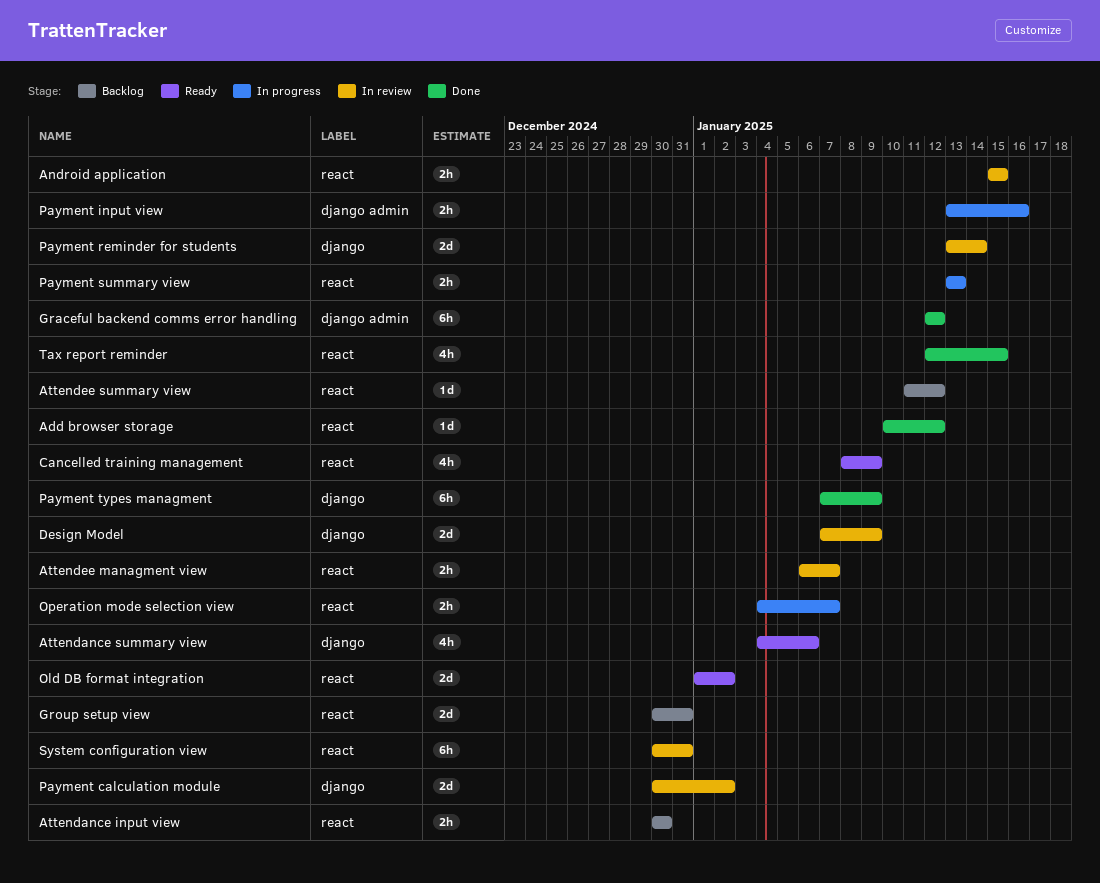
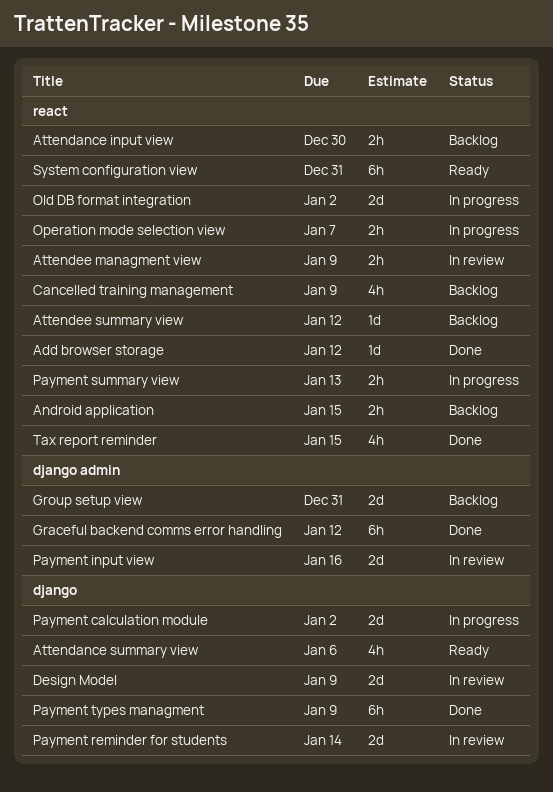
Android application, status: In review -> Backlog
Attendee managment view, due: Jan 7 -> Jan 9
Cancelled training management, status: Ready -> Backlog
Group setup view, label: react -> django admin
Old DB format integration, status: Ready -> In progress
Payment calculation module, status: In review -> In progress
Payment input view, status: In progress -> In review
Payment input view, estimate: 2h -> 2d
System configuration view, status: In review -> Ready

